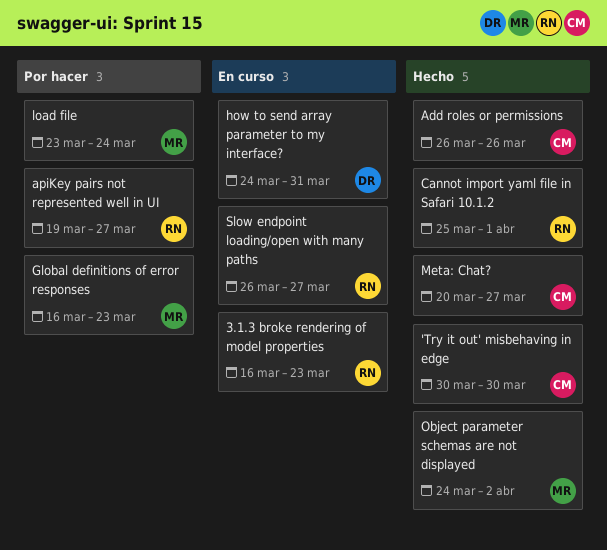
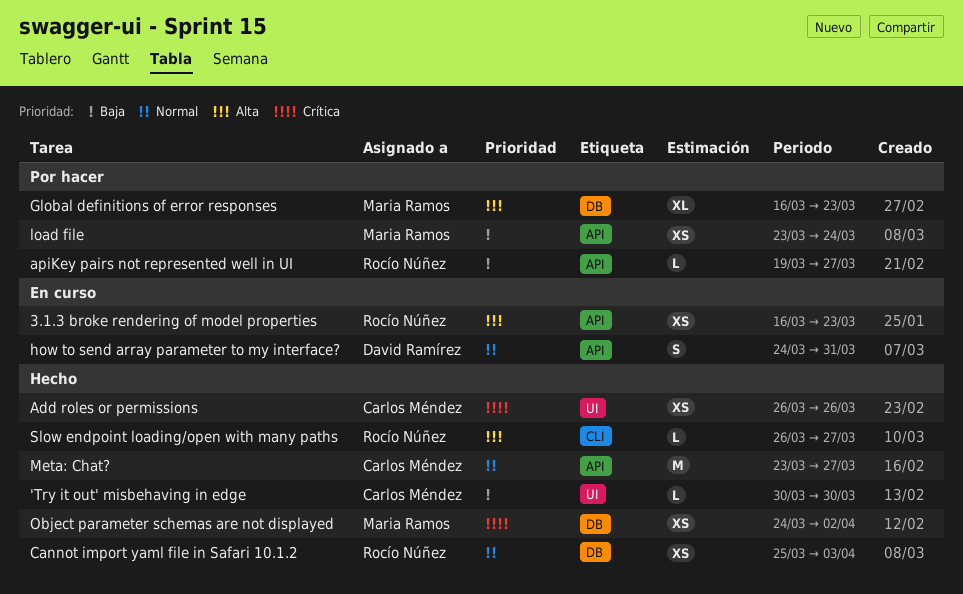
Cannot import yaml file in Safari 10.1.2, due: Apr 1 -> Apr 3
Meta: Chat?, start: Mar 20 -> Mar 23
Slow endpoint loading/open with many paths, status: En curso -> Hecho

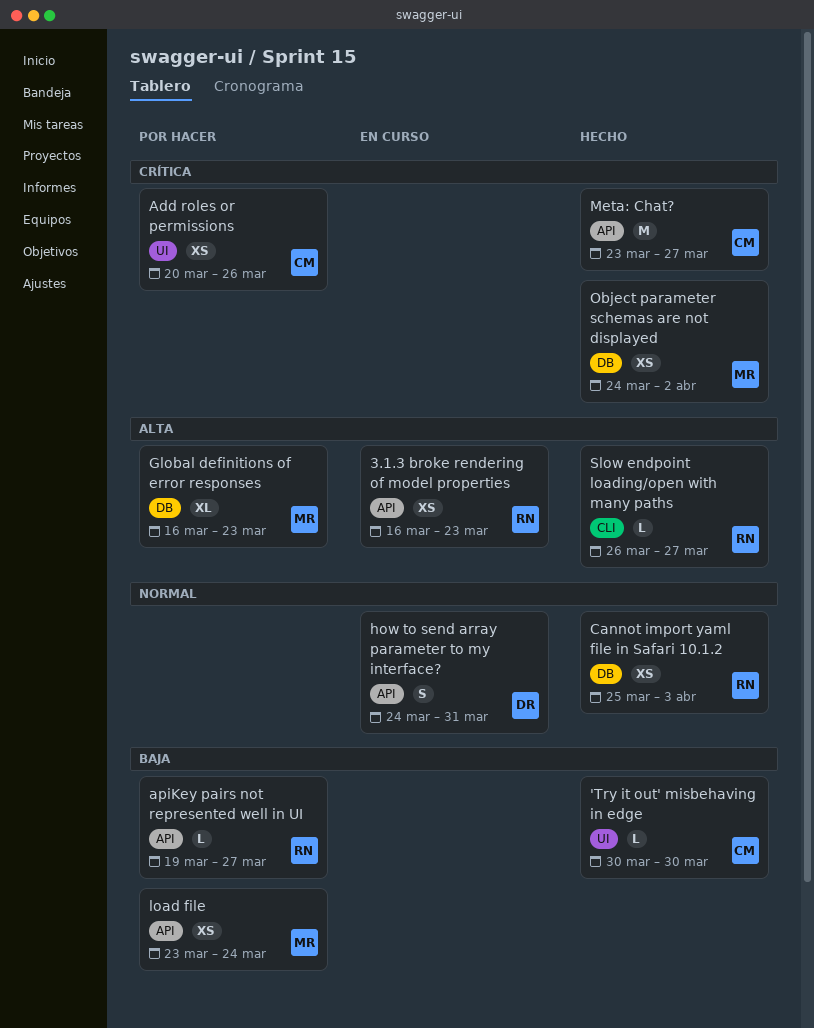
Add roles or permissions, status: Hecho -> Por hacer
Add roles or permissions, start: Mar 26 -> Mar 20
Meta: Chat?, priority: Normal -> Crítica

